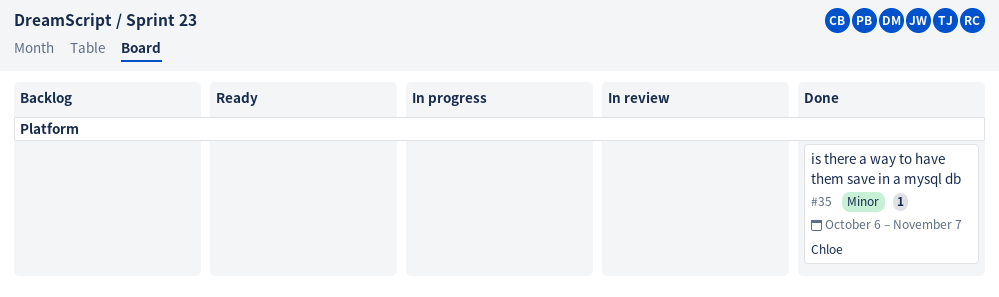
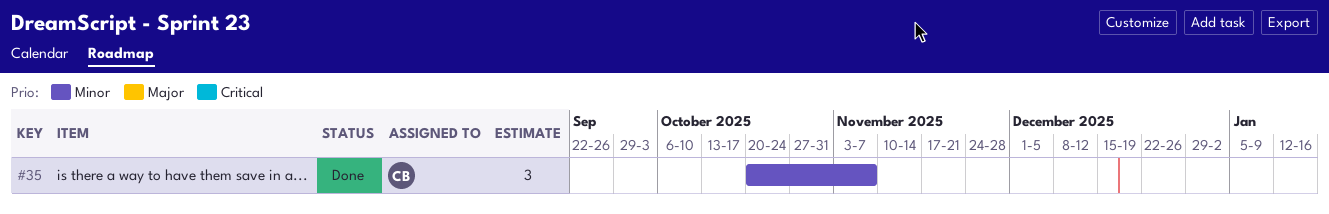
#35, estimate: 1 -> 3
#35, start: Oct 6 -> Oct 20

